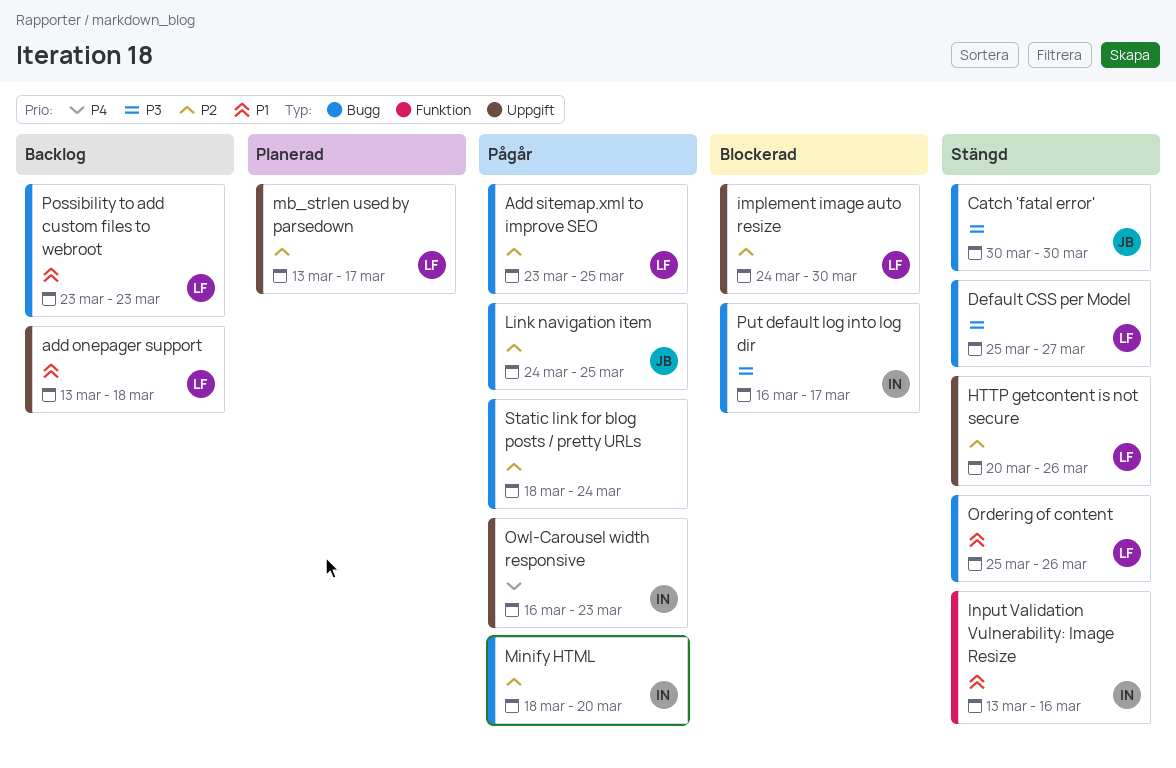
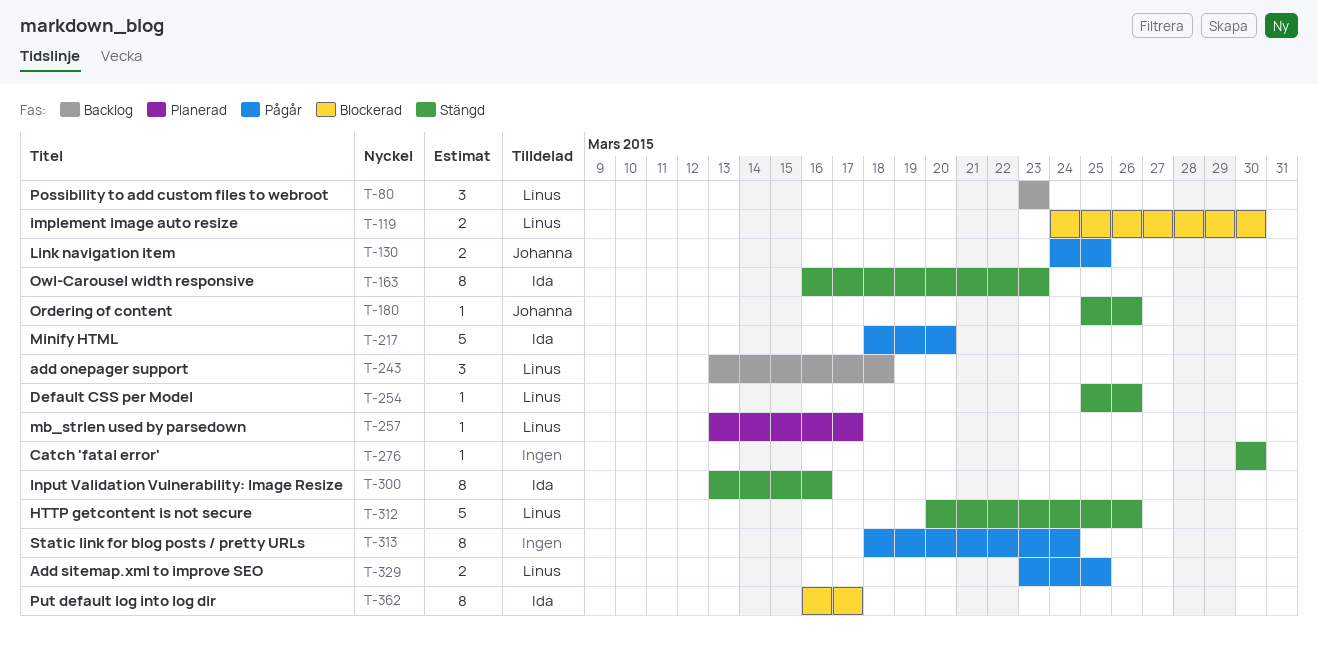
Catch 'fatal error', owner: Johanna -> none
Default CSS per Model, due: Mar 27 -> Mar 26
Ordering of content, owner: Linus -> Johanna
Owl-Carousel width responsive, status: Pågår -> Stängd

